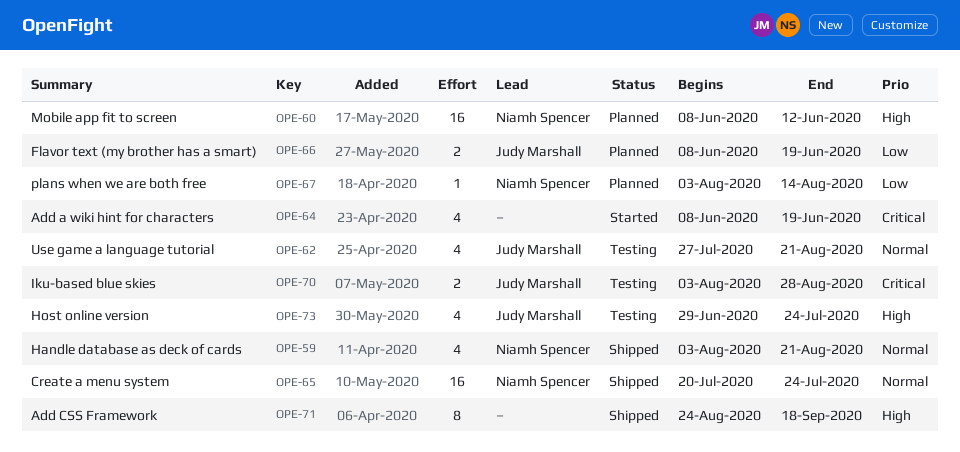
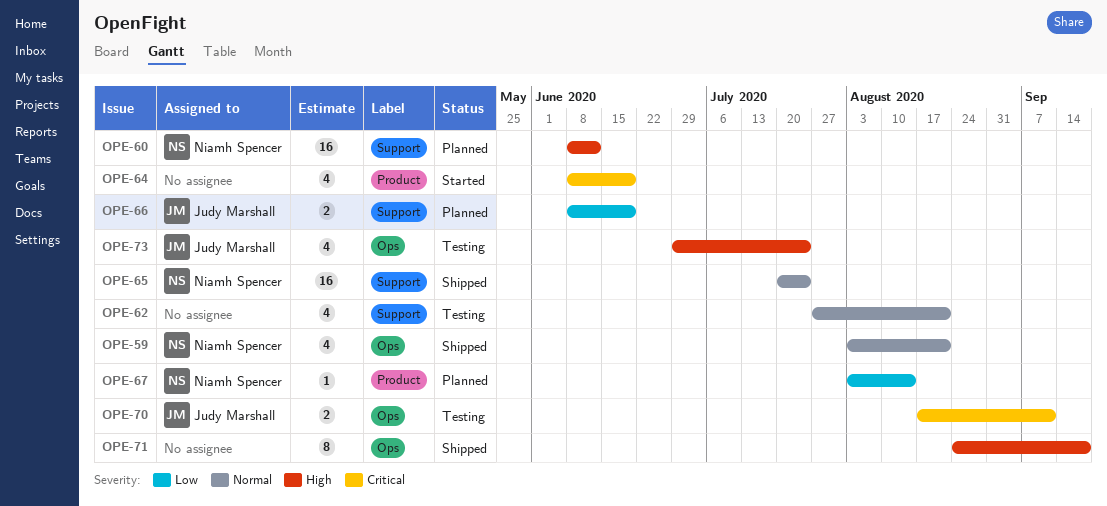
OPE-62, owner: Judy Marshall -> none
OPE-70, start: Aug 3 -> Aug 17
OPE-70, due: Aug 28 -> Sep 11

